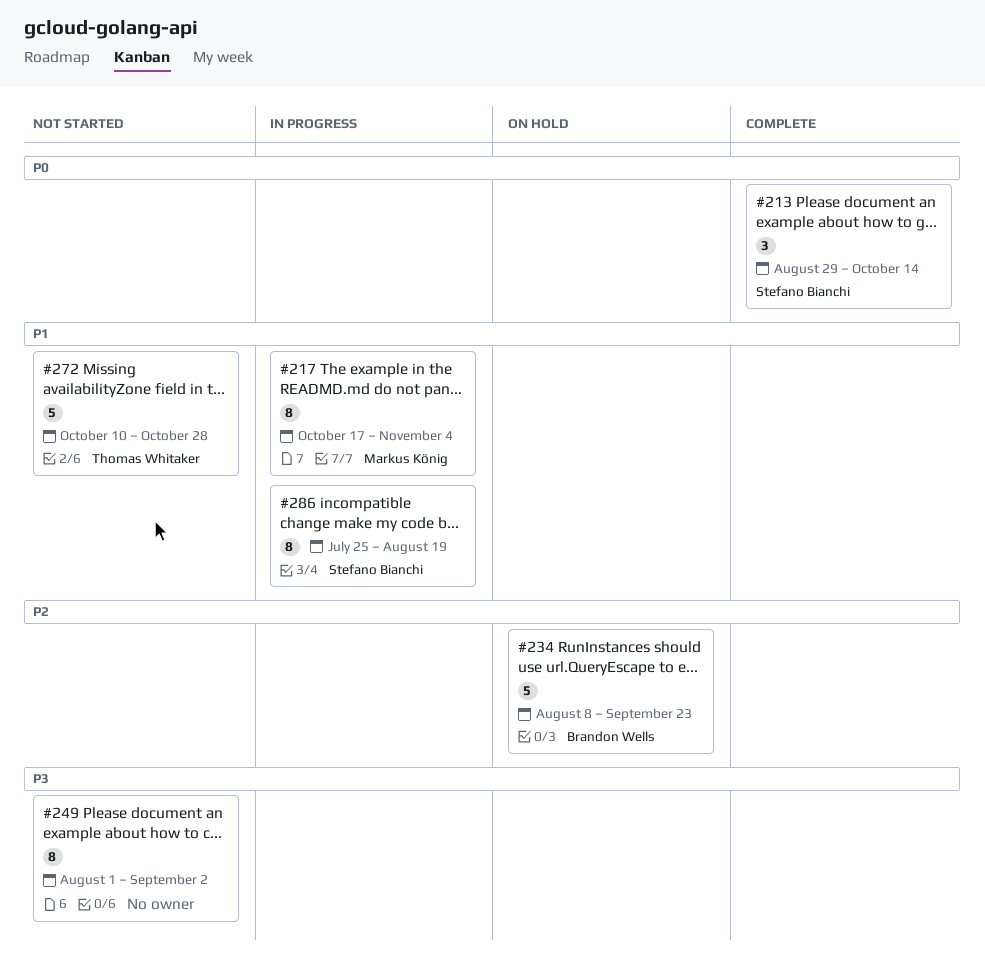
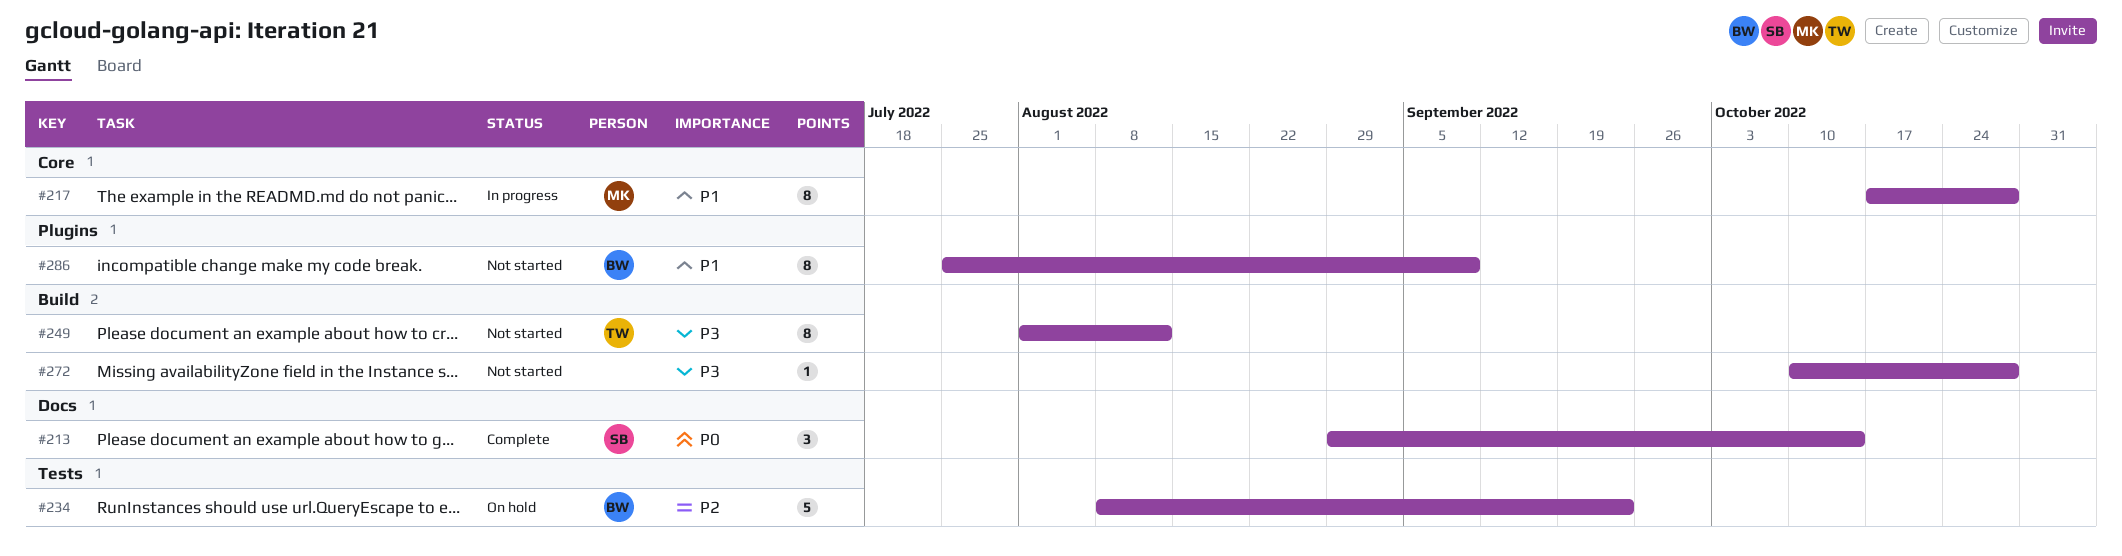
#217, due: Nov 4 -> Oct 28
#249, owner: none -> Thomas Whitaker
#249, due: Sep 2 -> Aug 12
#272, owner: Thomas Whitaker -> none
#272, priority: P1 -> P3
#272, estimate: 5 -> 1
#286, status: In progress -> Not started
#286, owner: Stefano Bianchi -> Brandon Wells
#286, due: Aug 19 -> Sep 9

